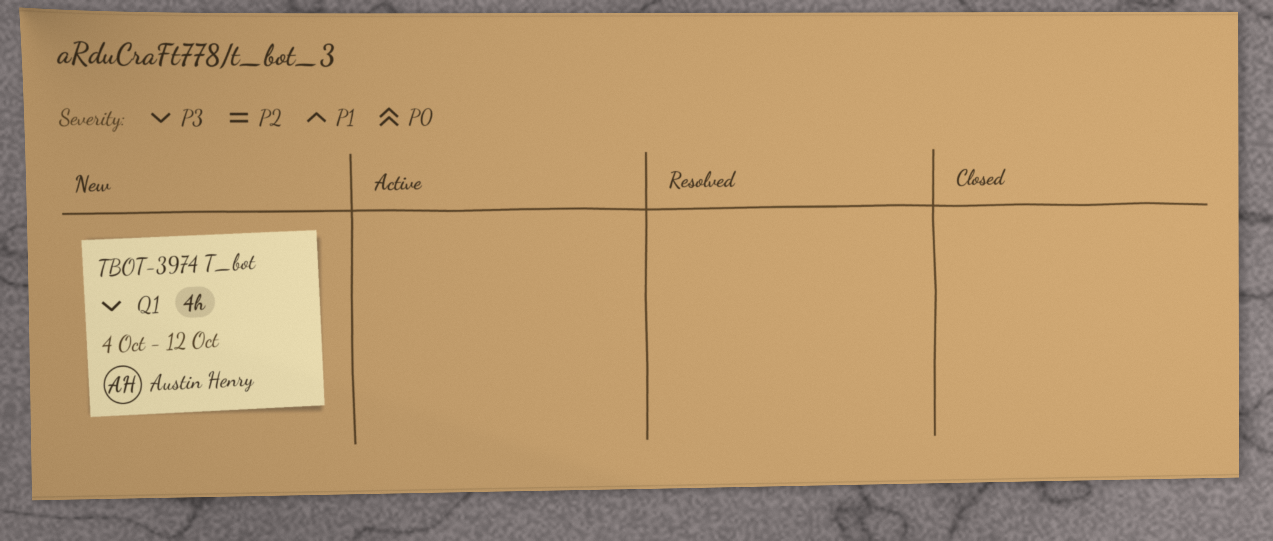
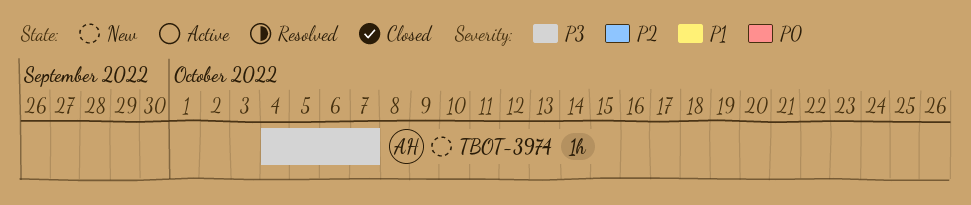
TBOT-3974, estimate: 4h -> 1h
TBOT-3974, due: Oct 12 -> Oct 7

